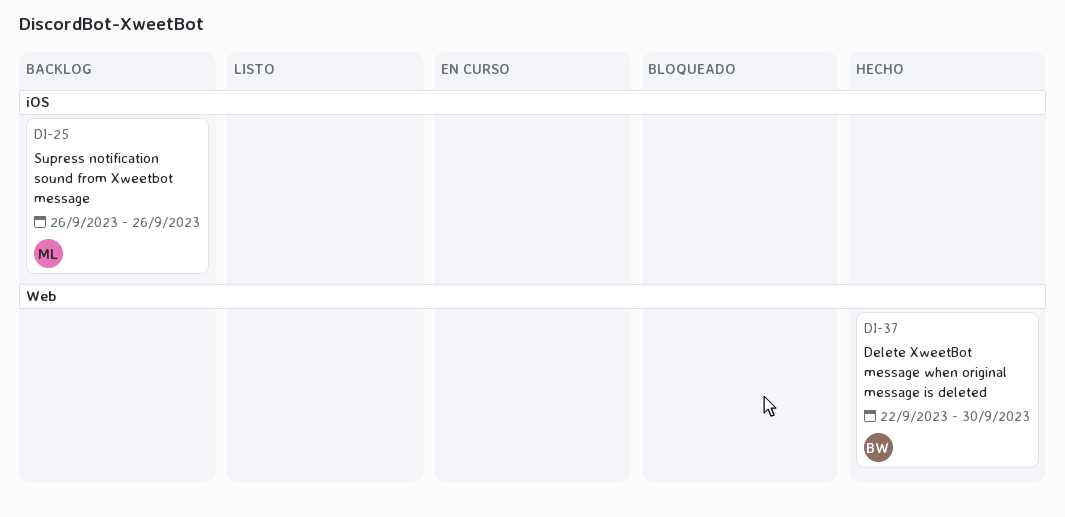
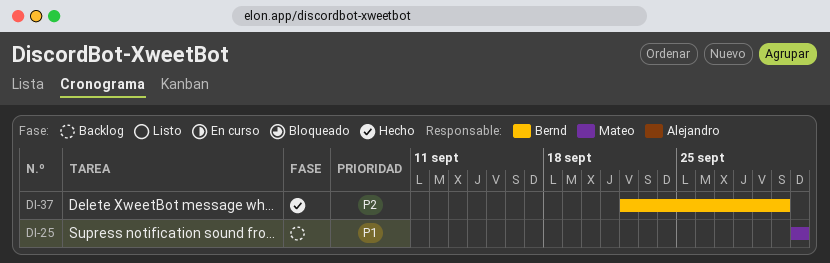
DI-25, start: Sep 26 -> Oct 1
DI-25, due: Sep 26 -> Oct 1

